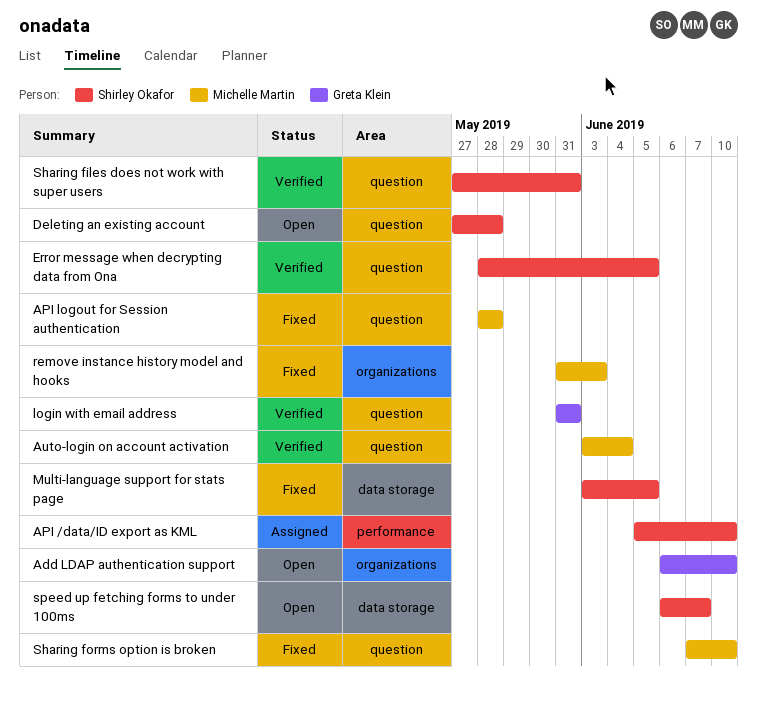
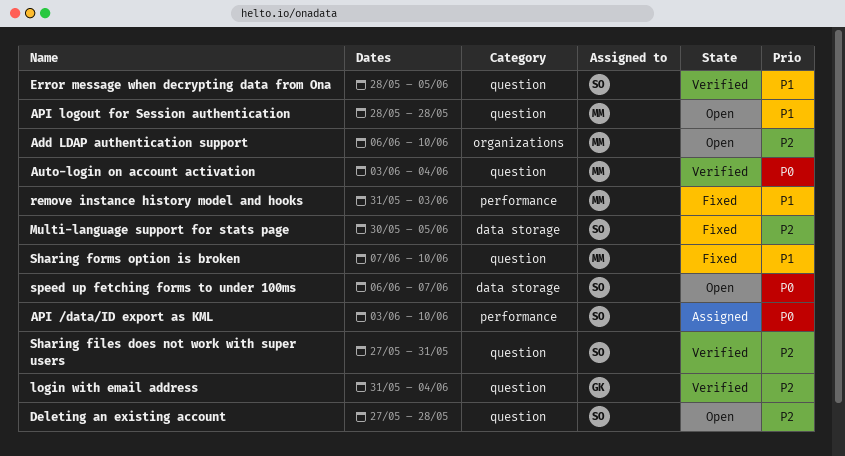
Add LDAP authentication support, owner: Greta Klein -> Michelle Martin
API /data/ID export as KML, start: Jun 5 -> Jun 3
API logout for Session authentication, status: Fixed -> Open
login with email address, due: May 31 -> Jun 4
Multi-language support for stats page, start: Jun 3 -> May 30
remove instance history model and hooks, label: organizations -> performance

